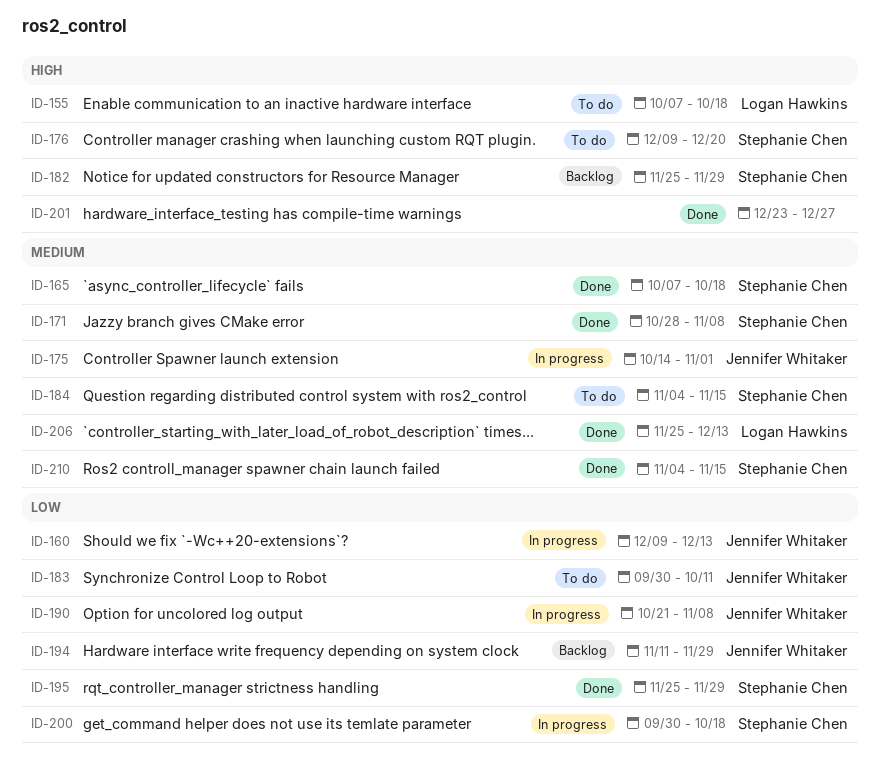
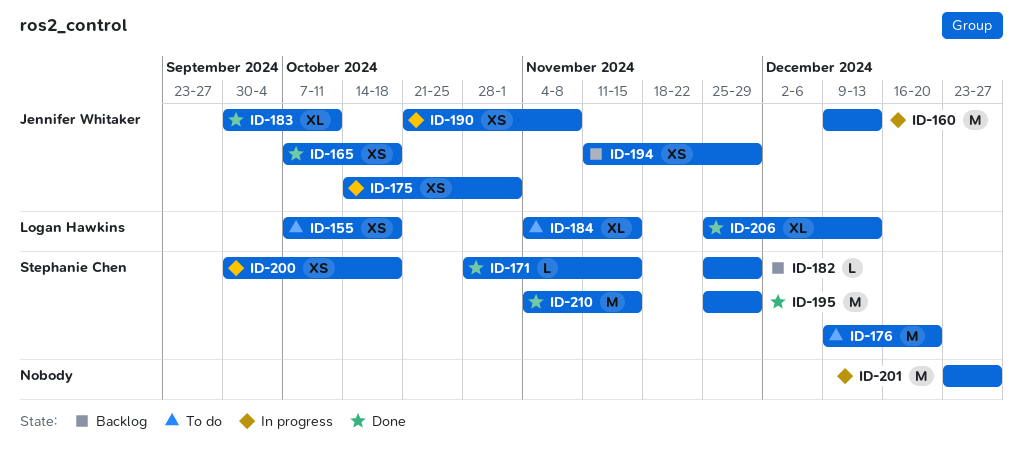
ID-165, owner: Stephanie Chen -> Jennifer Whitaker
ID-171, due: Nov 8 -> Nov 15
ID-183, status: To do -> Done
ID-184, owner: Stephanie Chen -> Logan Hawkins
ID-201, status: Done -> In progress

